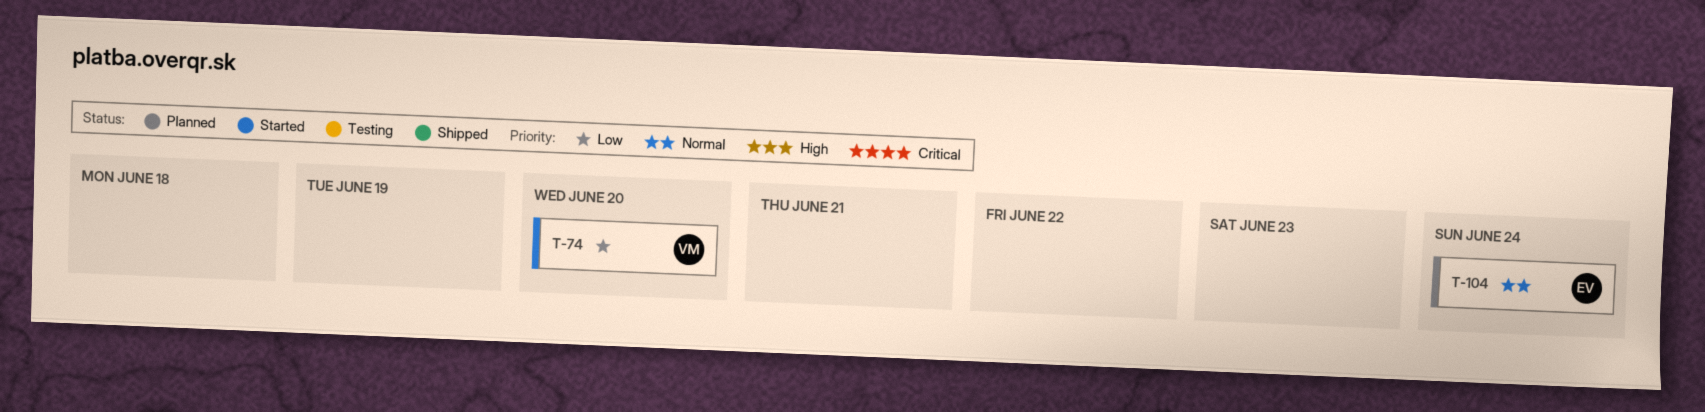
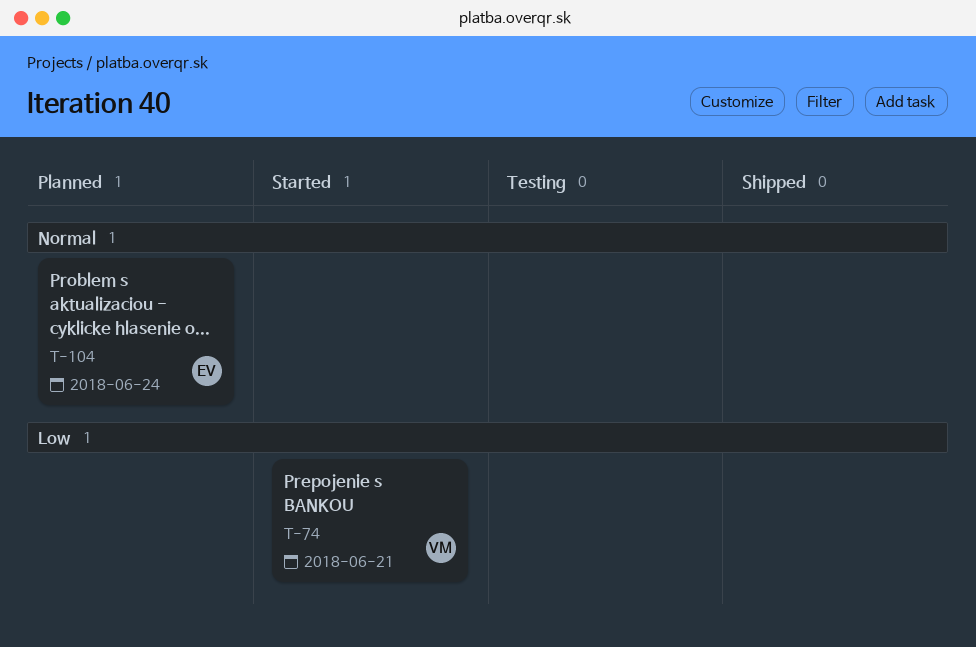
T-74, due: Jun 20 -> Jun 21

